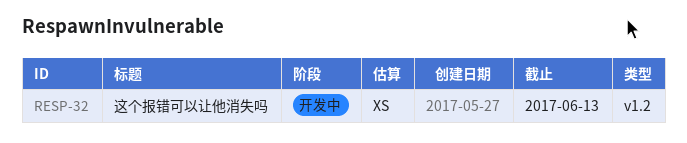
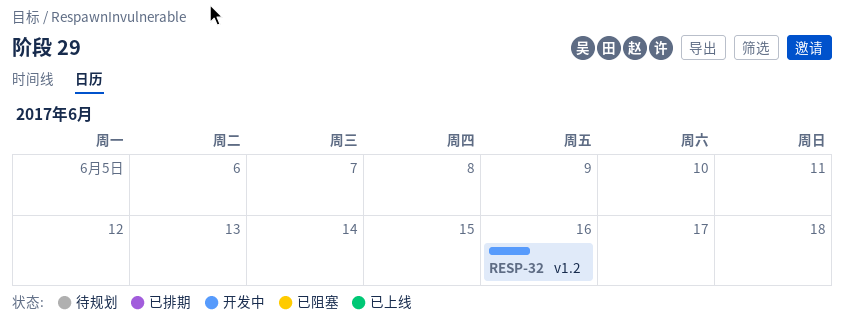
RESP-32, due: Jun 13 -> Jun 16

